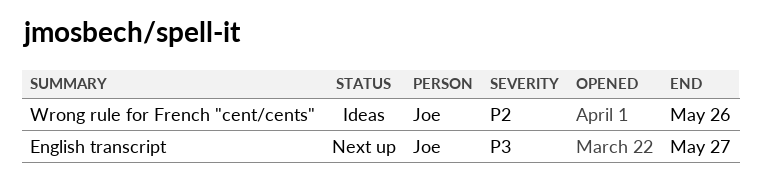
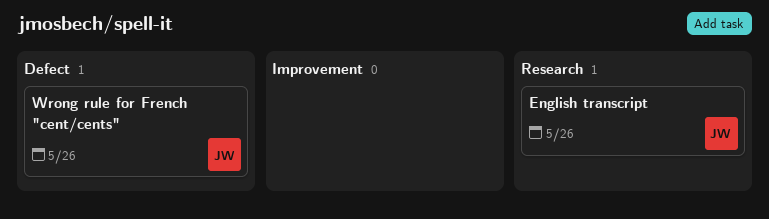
English transcript, due: May 27 -> May 26

